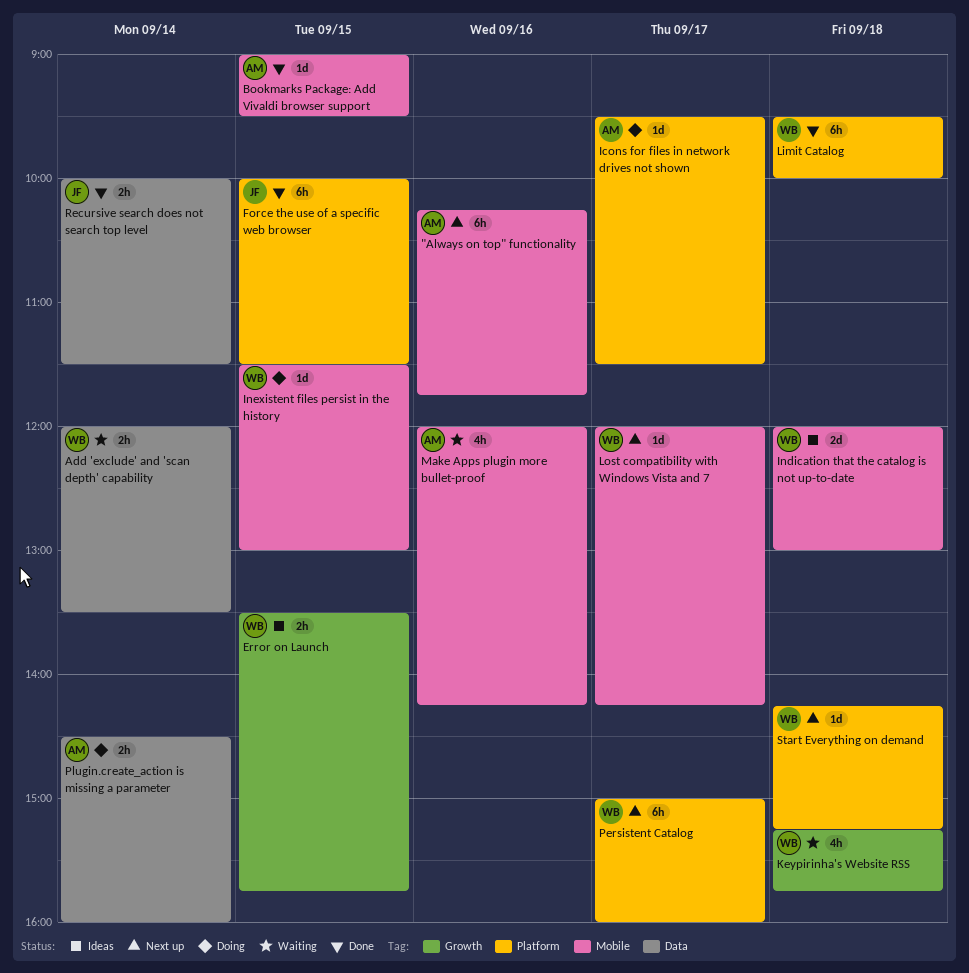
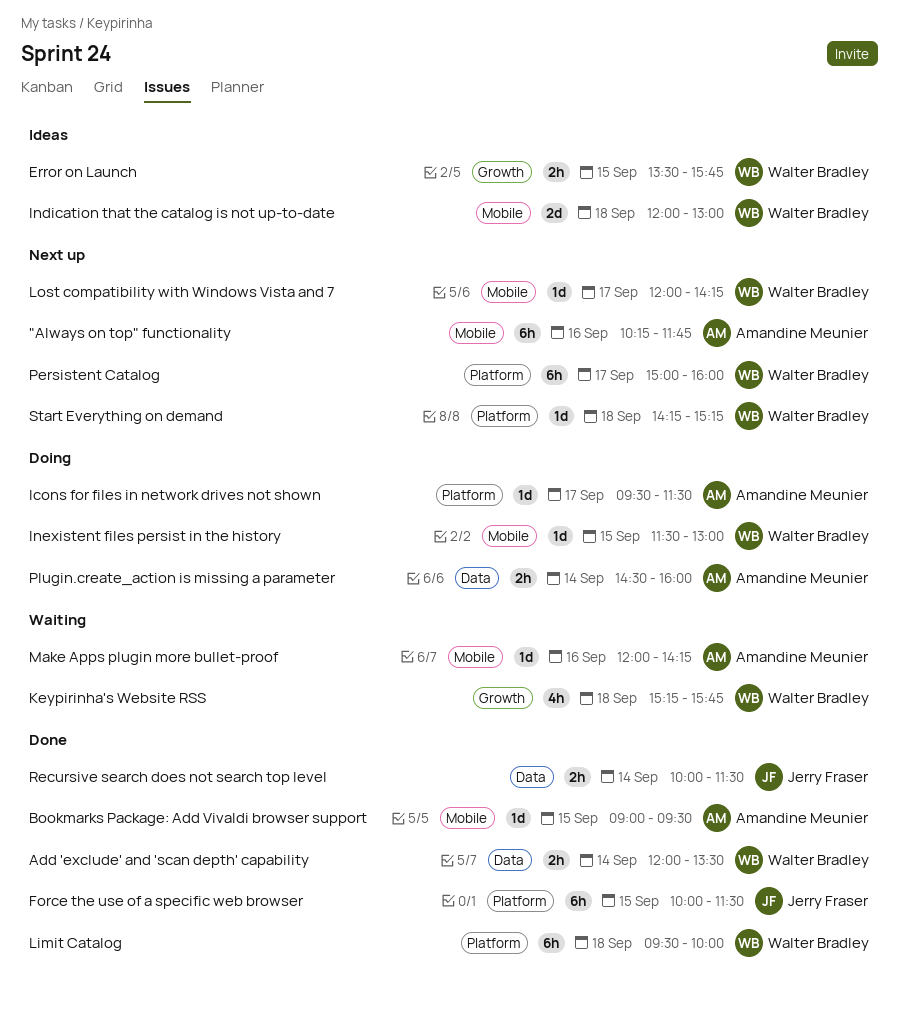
Add 'exclude' and 'scan depth' capability, status: Waiting -> Done
Make Apps plugin more bullet-proof, estimate: 4h -> 1d

